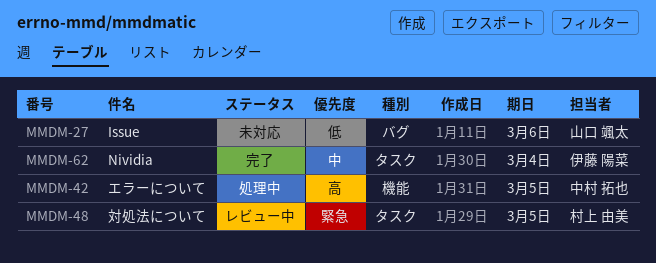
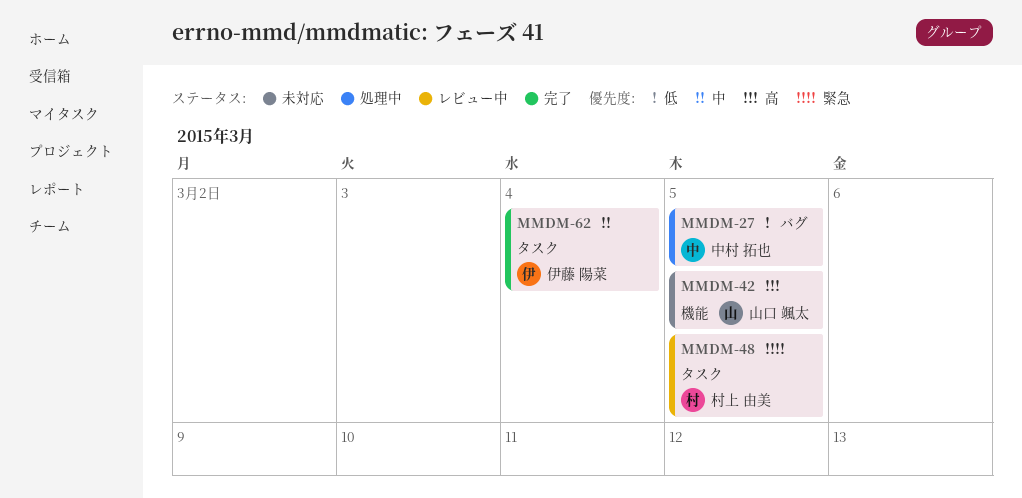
MMDM-27, status: 未対応 -> 処理中
MMDM-27, owner: 山口 颯太 -> 中村 拓也
MMDM-27, due: Mar 6 -> Mar 5
MMDM-42, status: 処理中 -> 未対応
MMDM-42, owner: 中村 拓也 -> 山口 颯太

